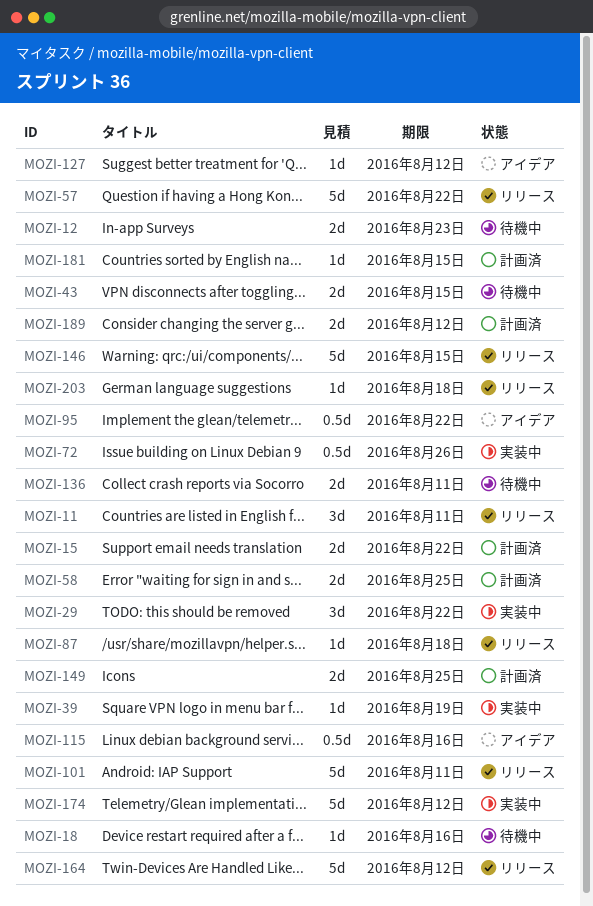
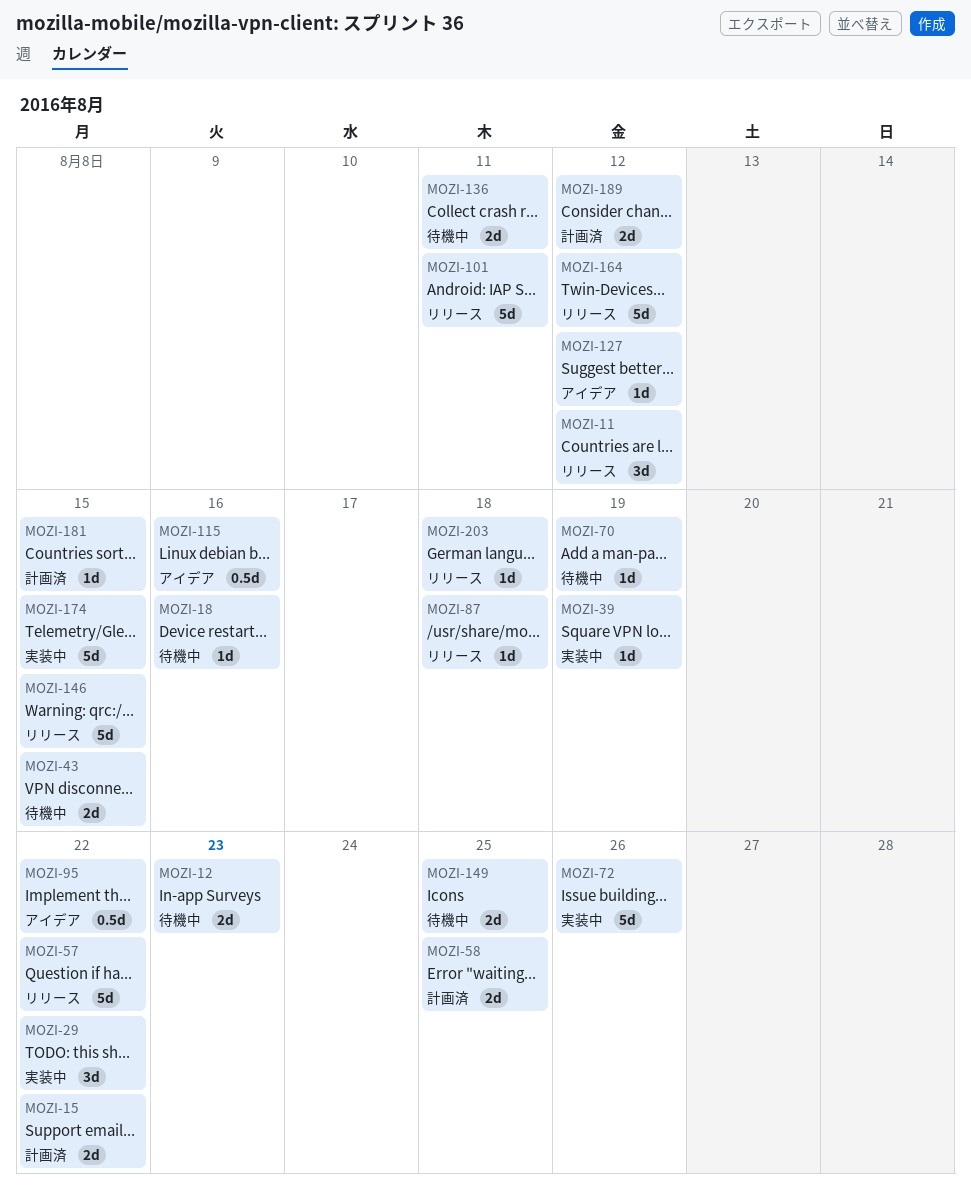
MOZI-11, due: Aug 11 -> Aug 12
MOZI-70: none -> present
MOZI-72, estimate: 0.5d -> 5d
MOZI-149, status: 計画済 -> 待機中
MOZI-174, due: Aug 12 -> Aug 15

